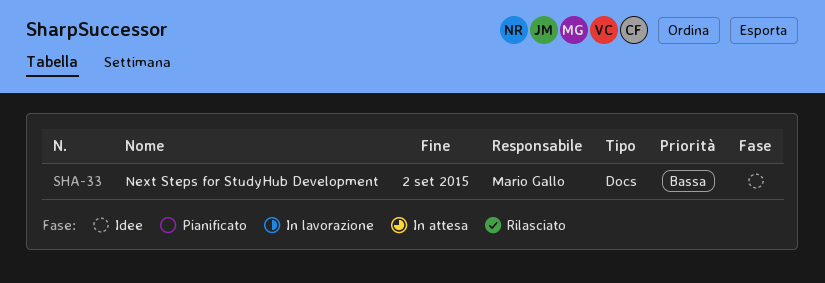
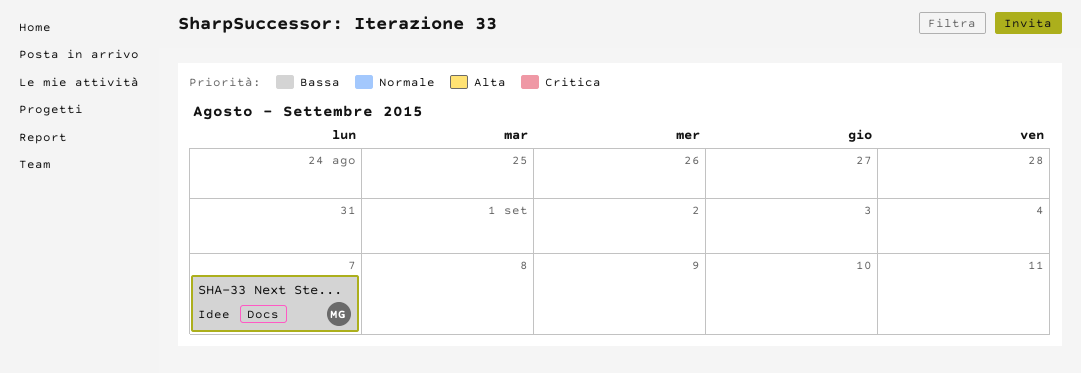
SHA-33, due: Sep 2 -> Sep 7

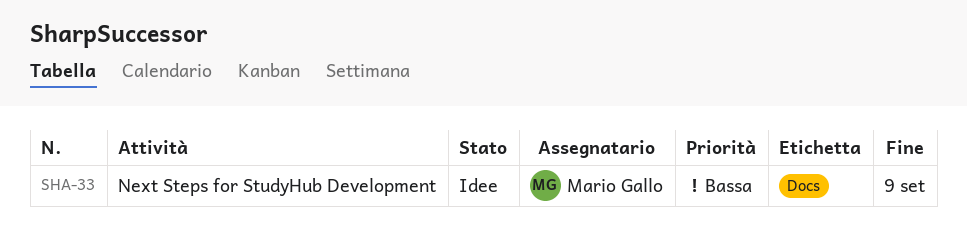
SHA-33, due: Sep 7 -> Sep 9

